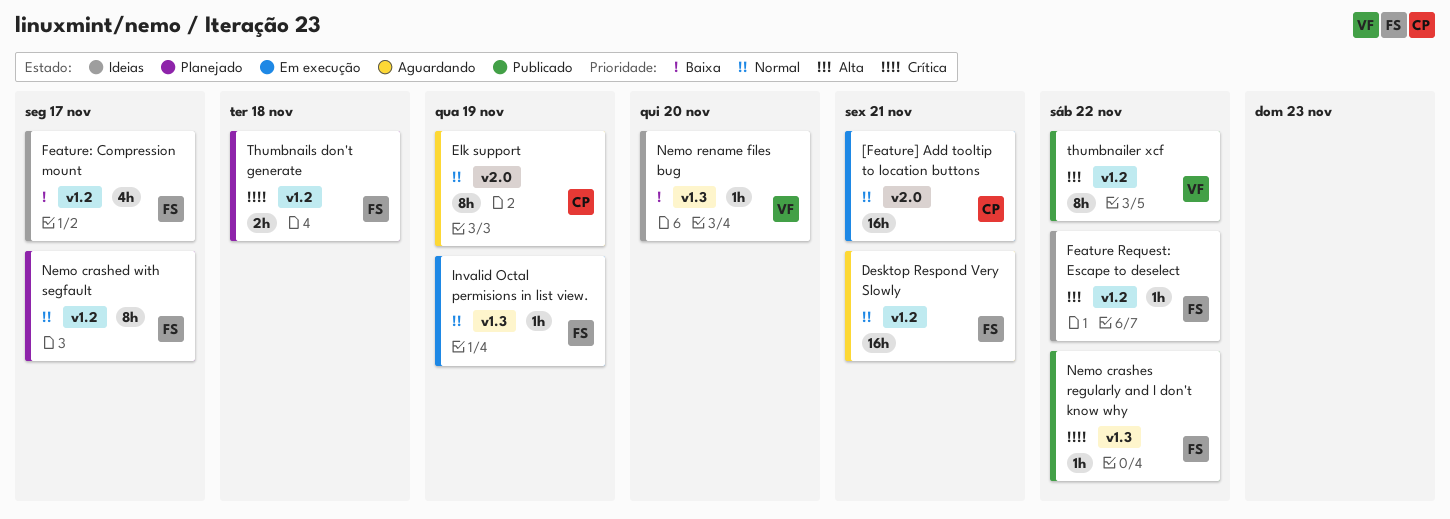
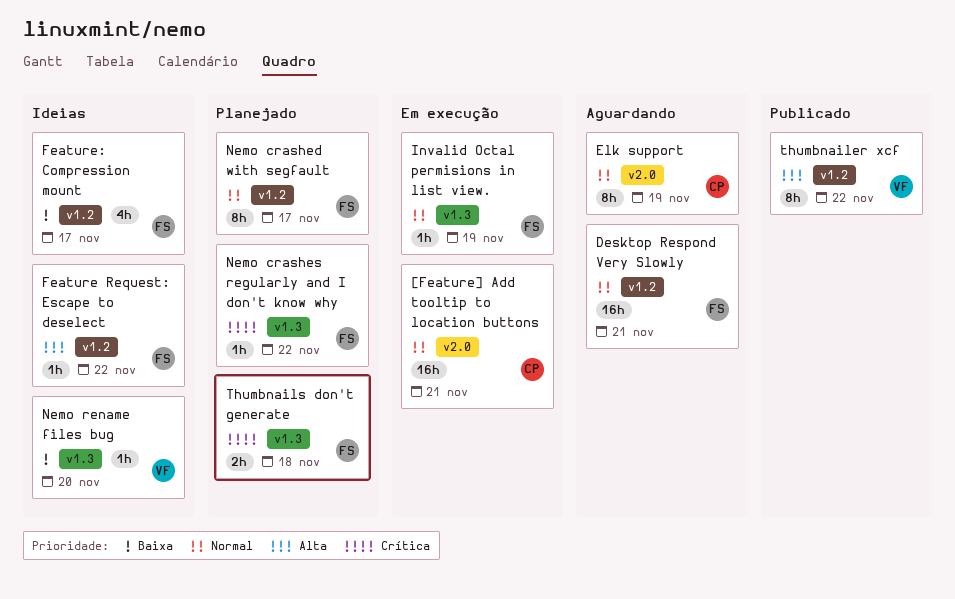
Nemo crashes regularly and I don't know why, status: Publicado -> Planejado
Thumbnails don't generate, label: v1.2 -> v1.3

